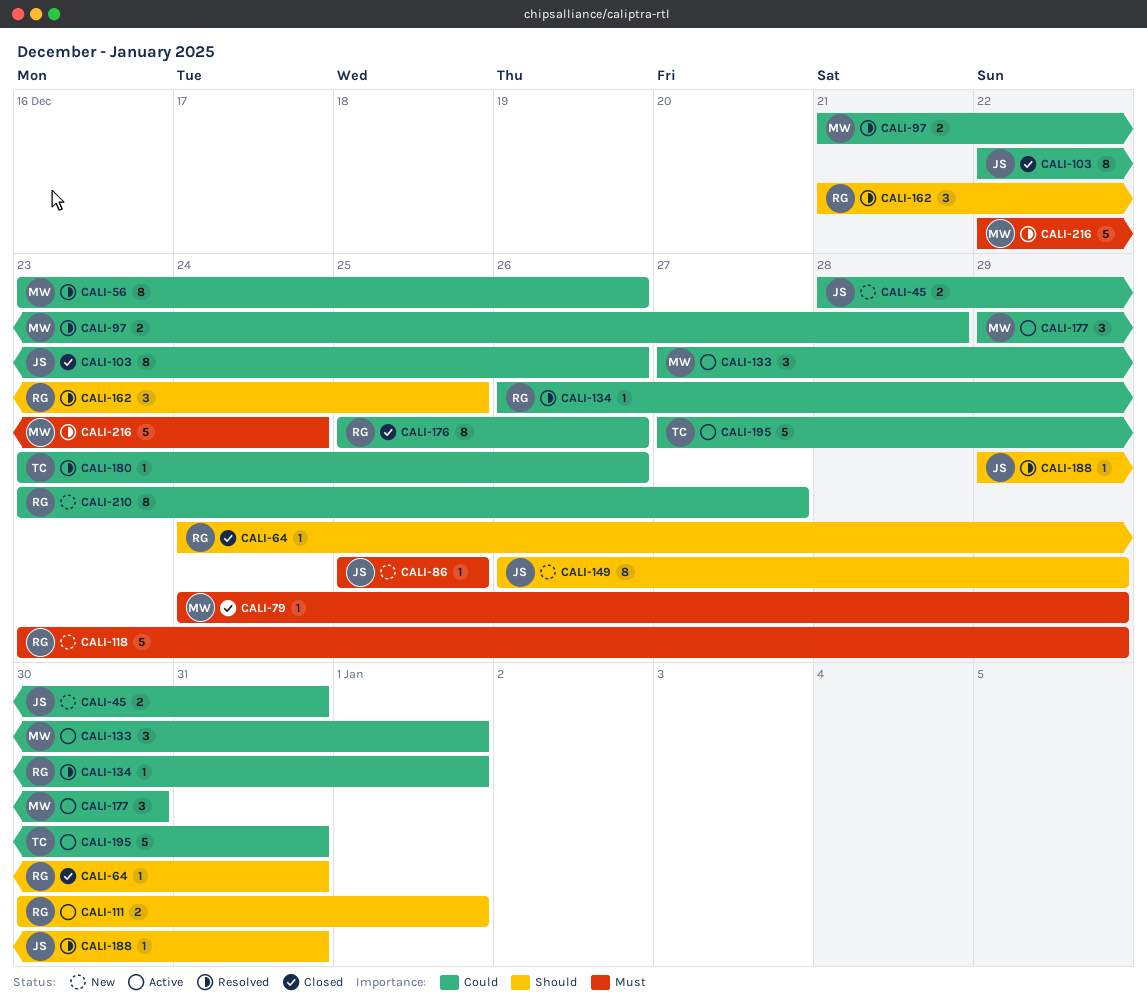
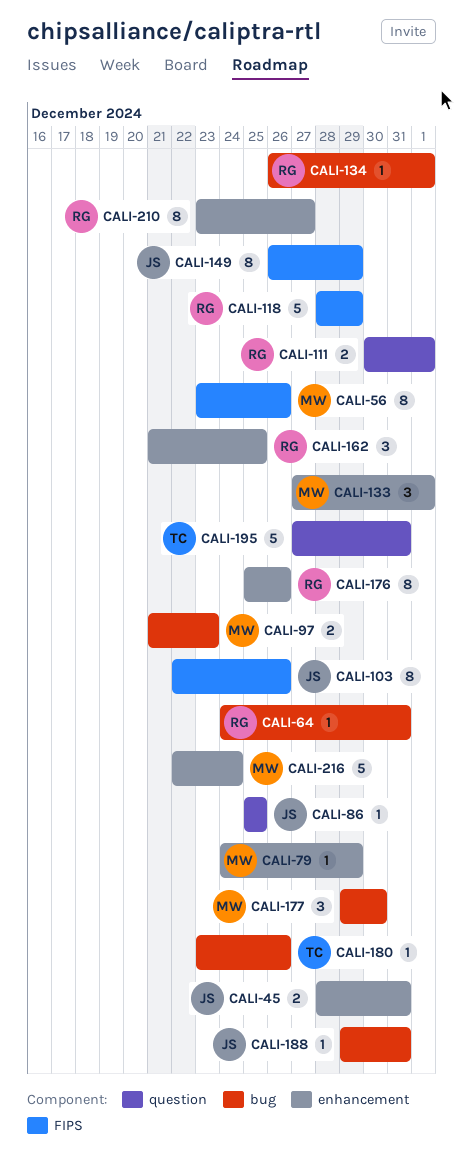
CALI-97, due: Dec 28 -> Dec 23
CALI-118, start: Dec 23 -> Dec 28

